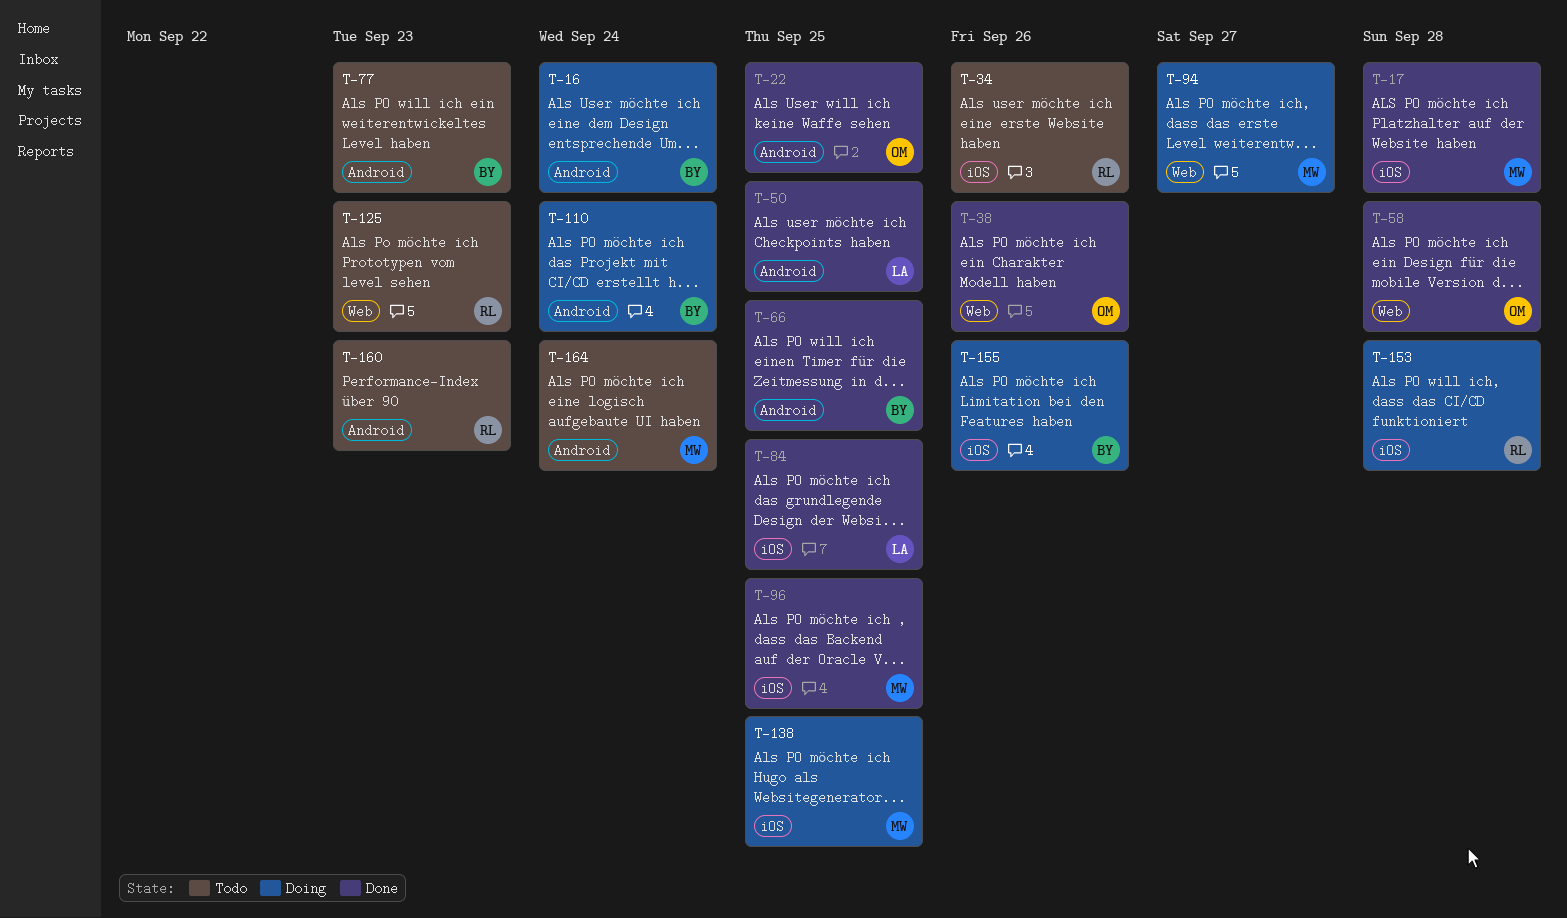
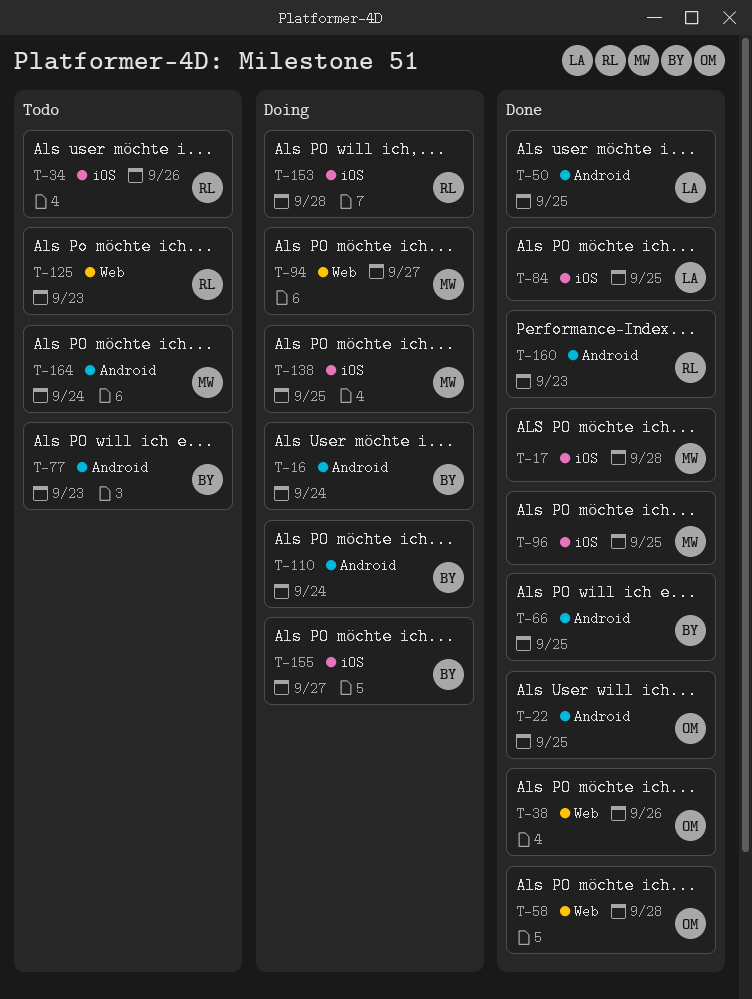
T-155, due: Sep 26 -> Sep 27
T-160, status: Todo -> Done

